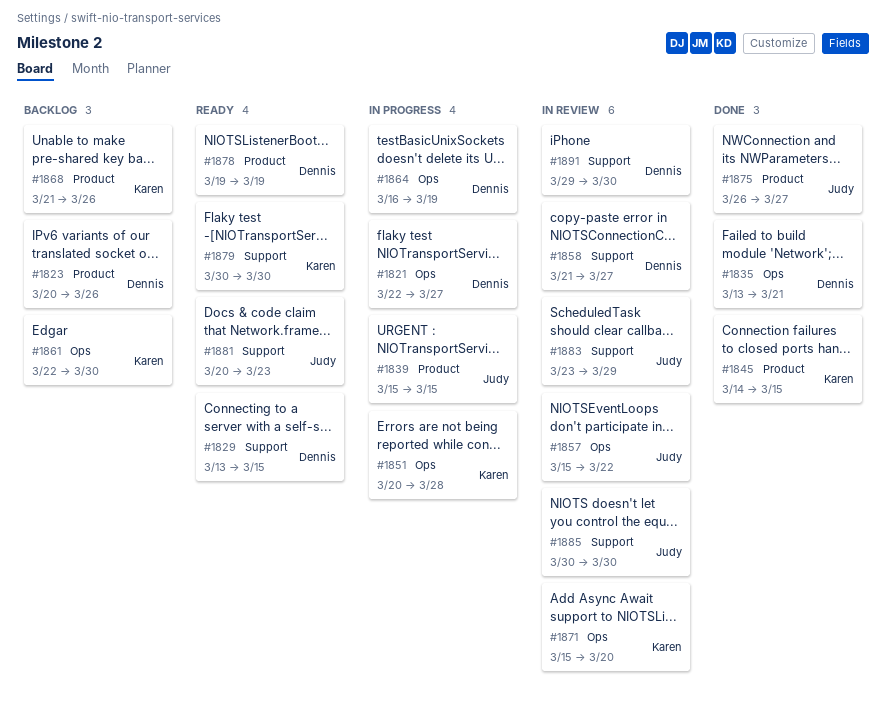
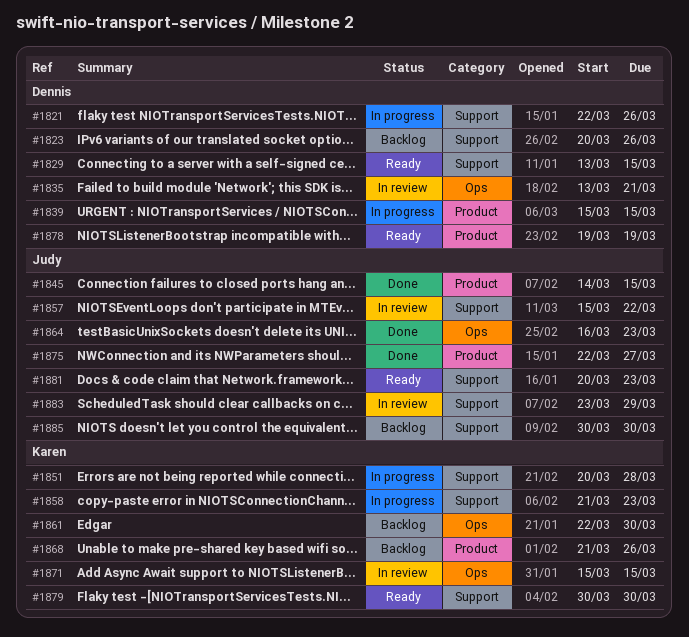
#1821, label: Ops -> Support
#1821, due: Mar 27 -> Mar 26
#1823, label: Product -> Support
#1835, status: Done -> In review
#1839, owner: Judy -> Dennis
#1845, owner: Karen -> Judy
#1851, label: Ops -> Support
#1857, label: Ops -> Support
#1858, status: In review -> In progress
#1858, owner: Dennis -> Karen
#1858, due: Mar 27 -> Mar 23
#1864, status: In progress -> Done
#1864, owner: Dennis -> Judy
#1864, due: Mar 19 -> Mar 23
#1871, due: Mar 20 -> Mar 15
#1875, start: Mar 26 -> Mar 22
#1885, status: In review -> Backlog
#1891: present -> none

